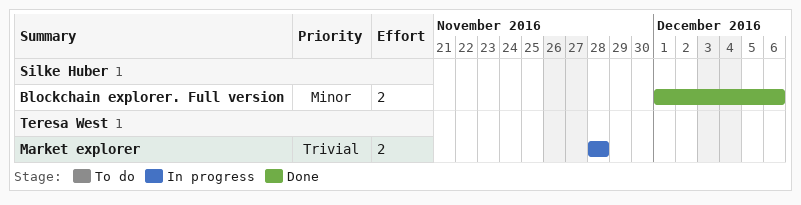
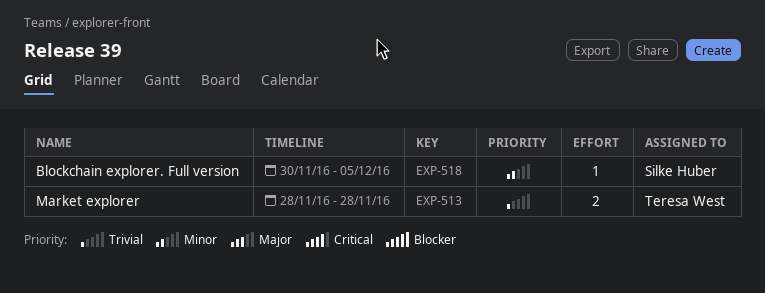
Blockchain explorer. Full version, estimate: 2 -> 1
Blockchain explorer. Full version, start: Dec 1 -> Nov 30
Blockchain explorer. Full version, due: Dec 6 -> Dec 5

